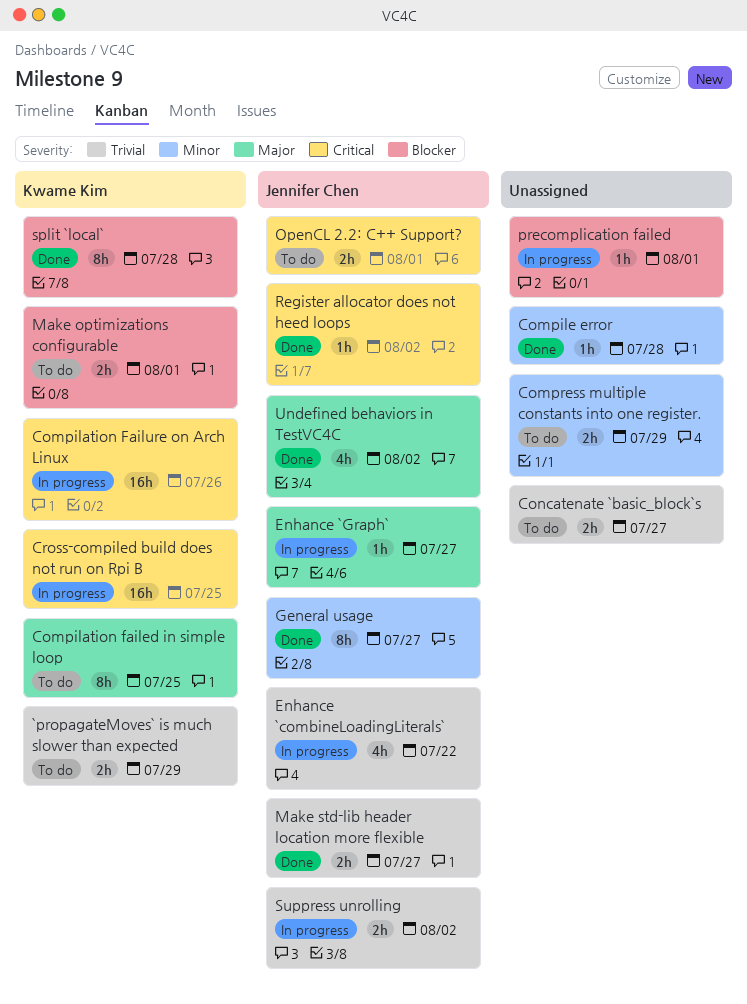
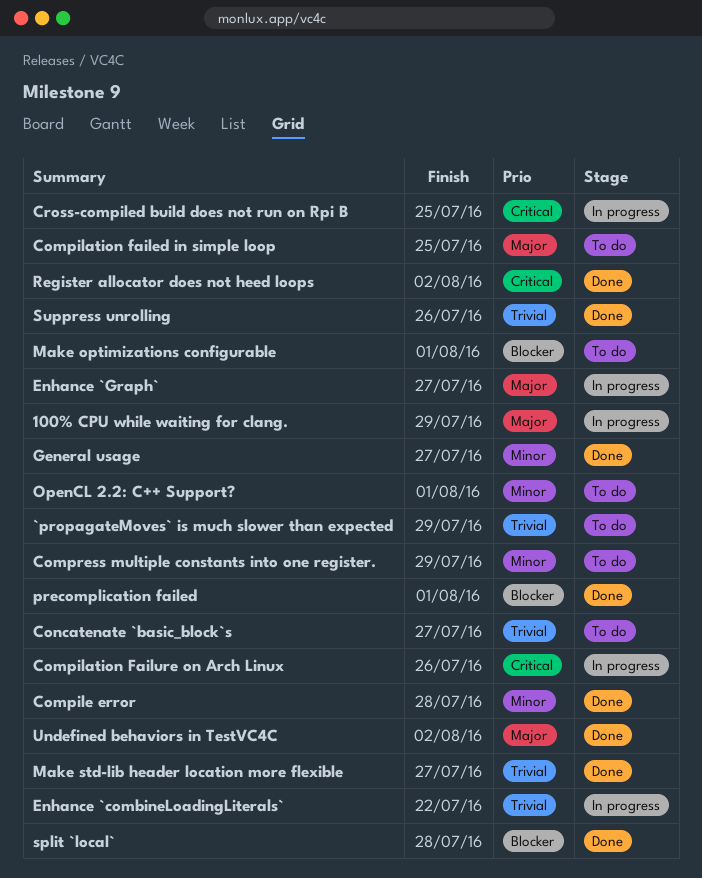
100% CPU while waiting for clang.: none -> present
OpenCL 2.2: C++ Support?, priority: Critical -> Minor
precomplication failed, status: In progress -> Done
Suppress unrolling, status: In progress -> Done
Suppress unrolling, due: Aug 2 -> Jul 26

